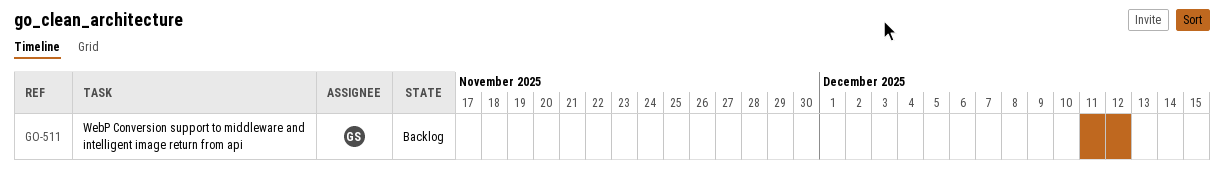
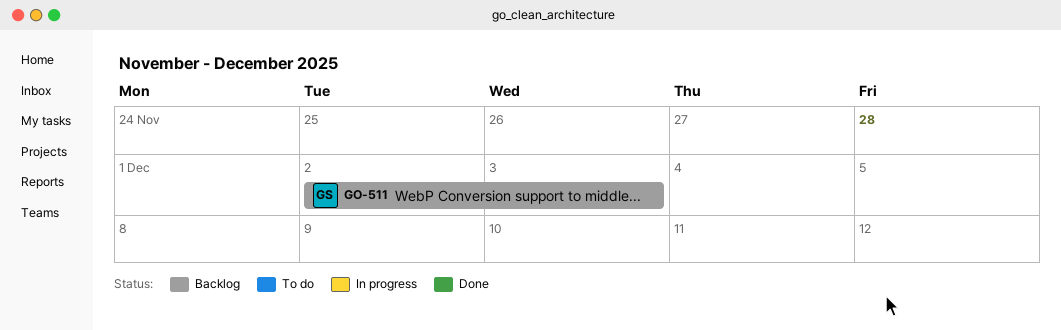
GO-511, start: Dec 11 -> Dec 2
GO-511, due: Dec 12 -> Dec 3

